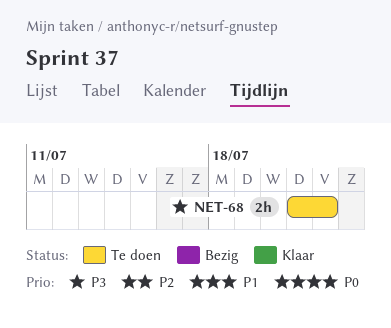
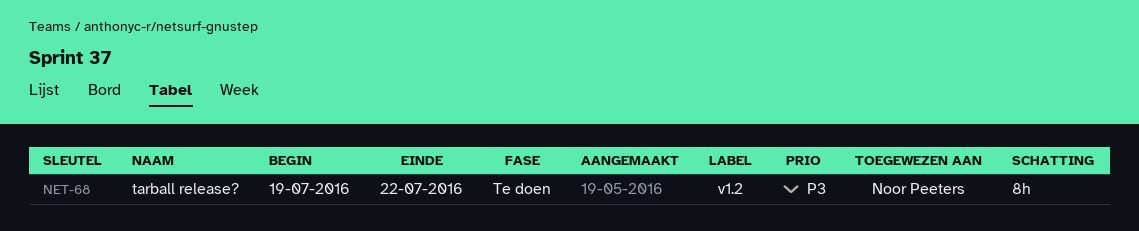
NET-68, estimate: 2h -> 8h
NET-68, start: Jul 21 -> Jul 19

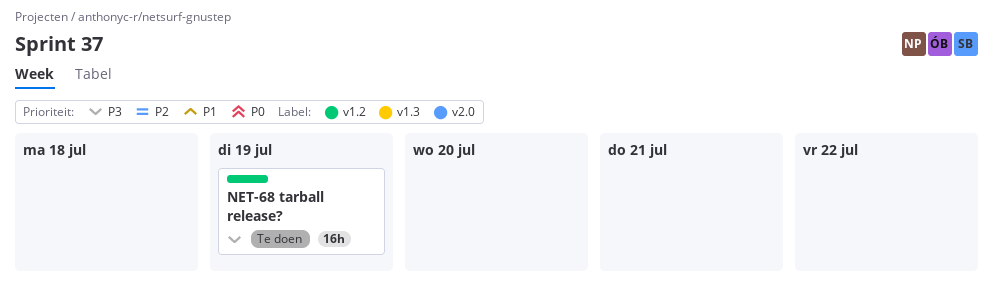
NET-68, estimate: 8h -> 16h
NET-68, due: Jul 22 -> Jul 19

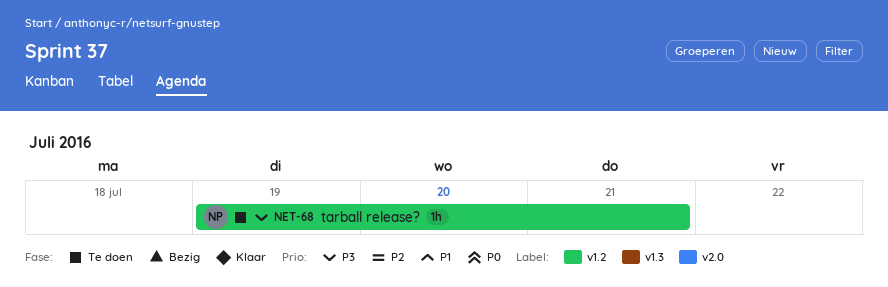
NET-68, estimate: 16h -> 1h
NET-68, due: Jul 19 -> Jul 21

